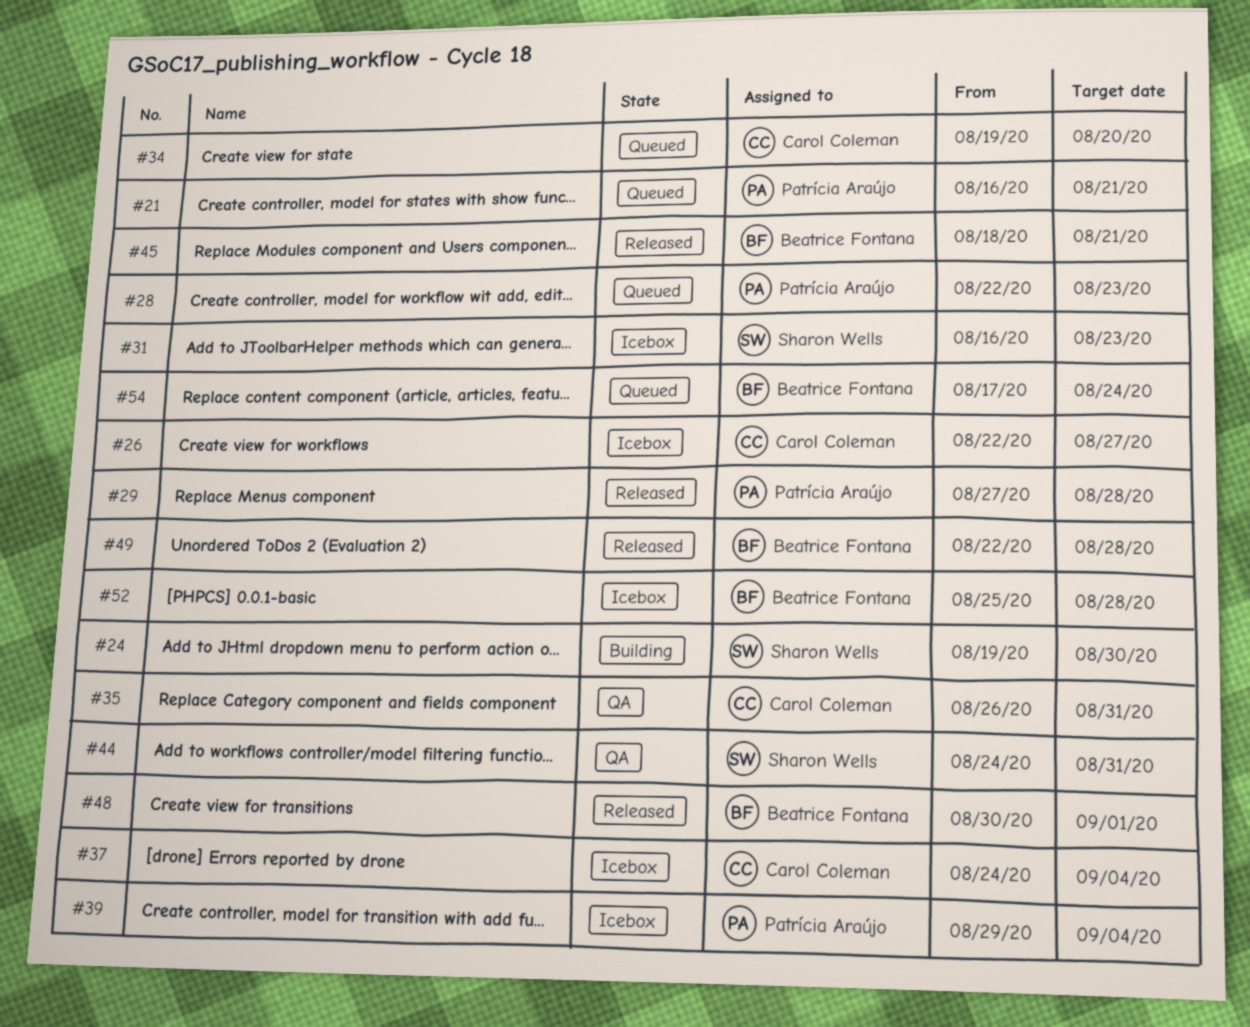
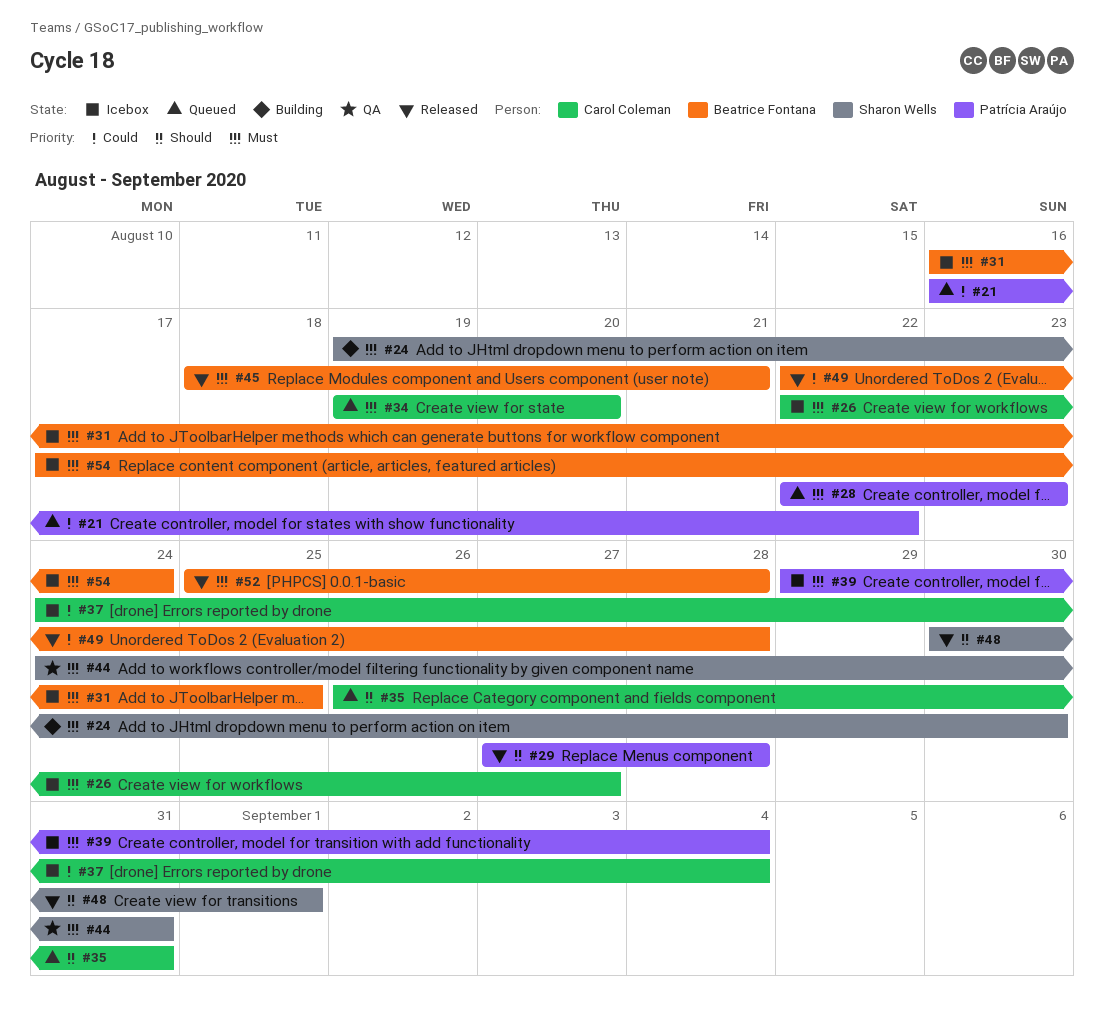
#21, due: Aug 21 -> Aug 22
#31, owner: Sharon Wells -> Beatrice Fontana
#31, due: Aug 23 -> Aug 25
#35, status: QA -> Queued
#48, owner: Beatrice Fontana -> Sharon Wells
#52, status: Icebox -> Released
#54, status: Queued -> Icebox

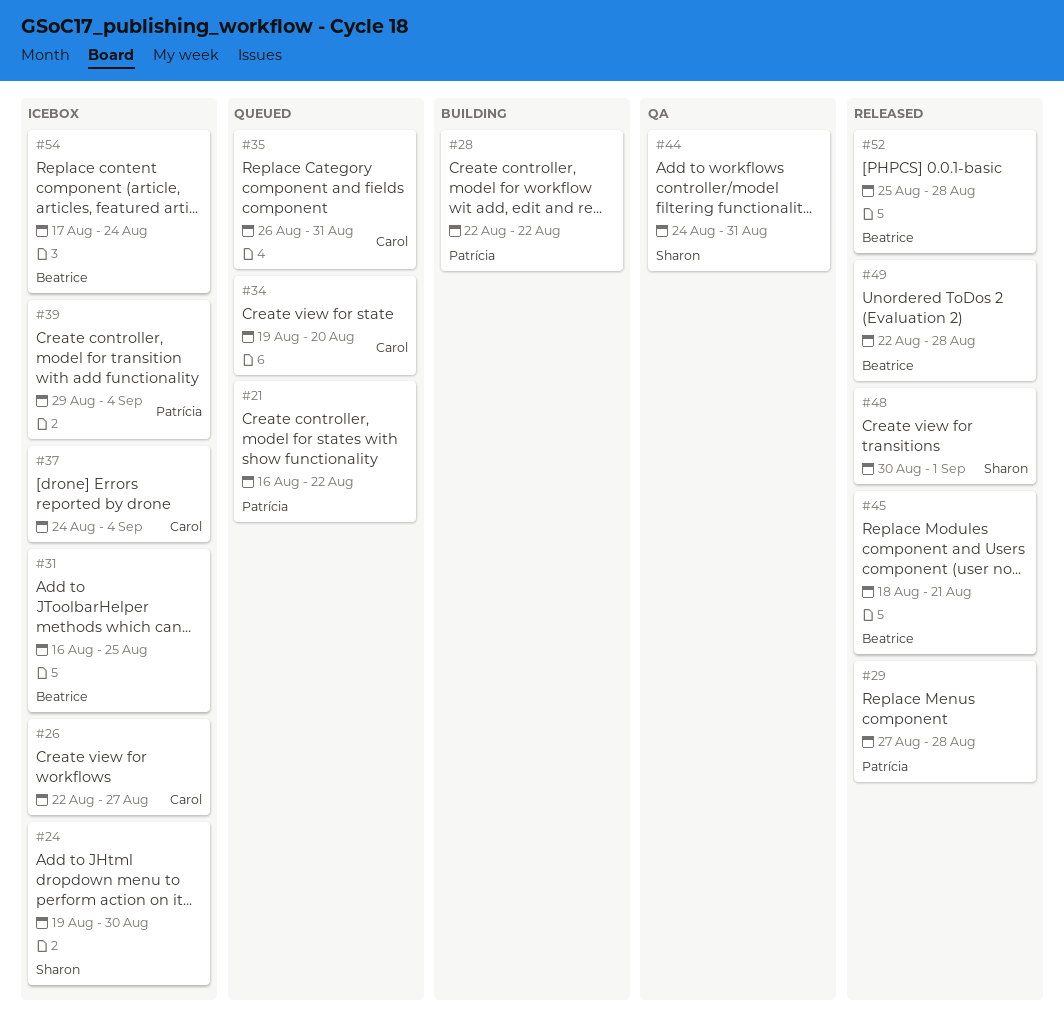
#24, status: Building -> Icebox
#28, status: Queued -> Building
#28, due: Aug 23 -> Aug 22

